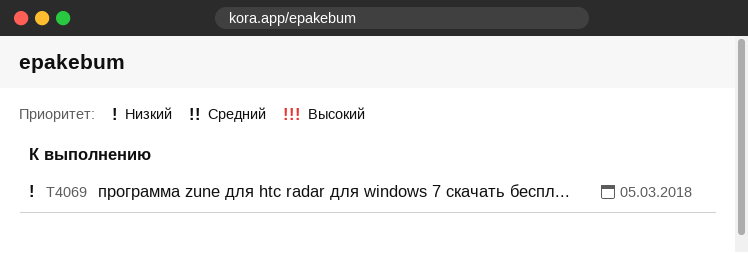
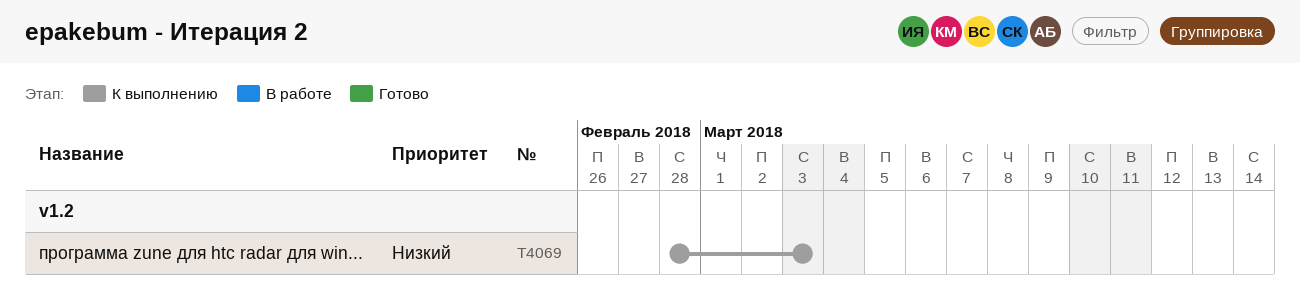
T4069, due: Mar 5 -> Mar 3

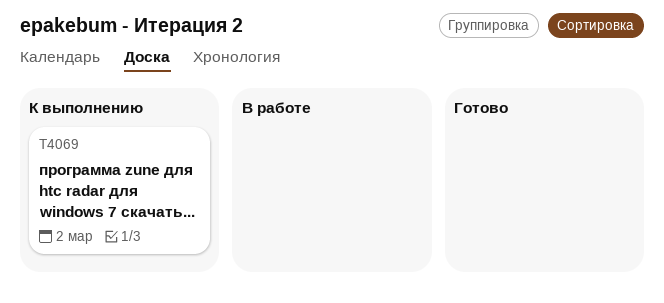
T4069, due: Mar 3 -> Mar 2

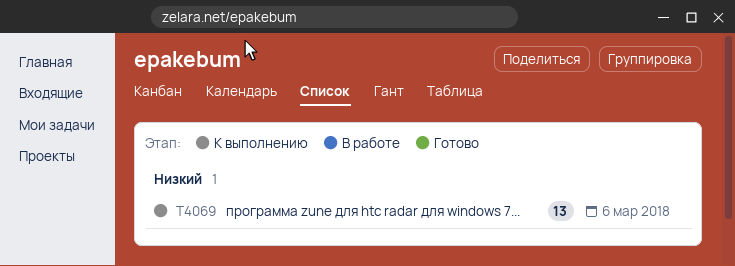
T4069, due: Mar 2 -> Mar 6

